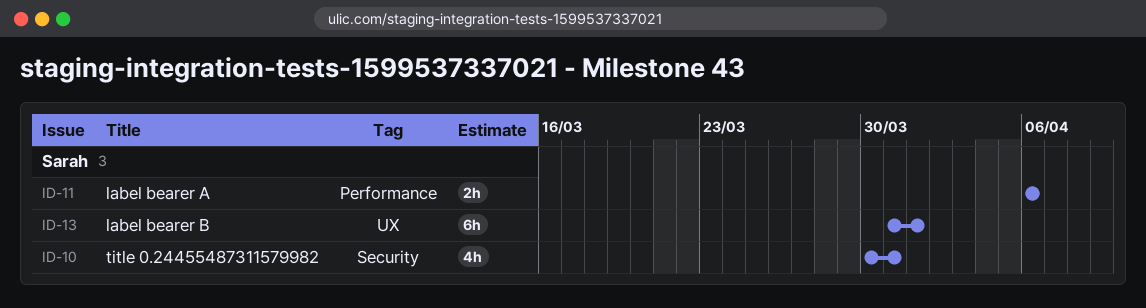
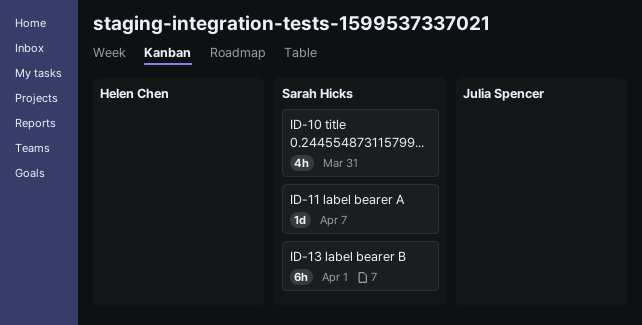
ID-11, estimate: 2h -> 1d
ID-11, due: Apr 6 -> Apr 7

